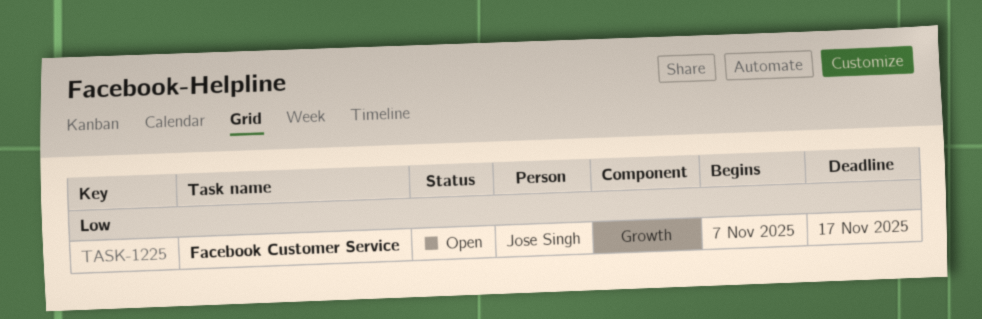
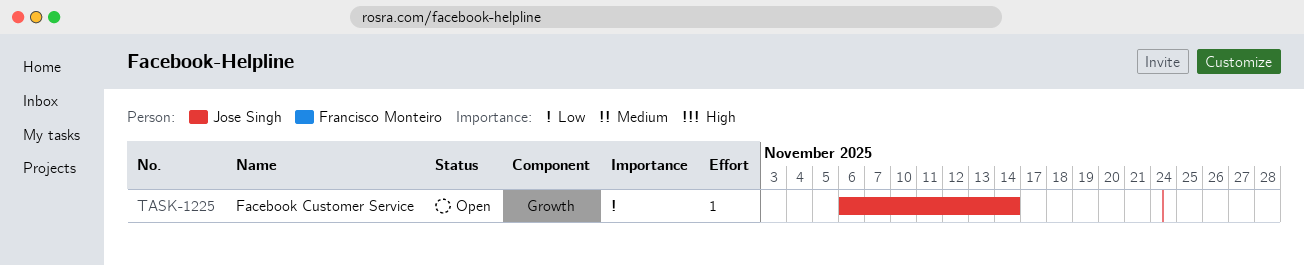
TASK-1225, start: Nov 7 -> Nov 6
TASK-1225, due: Nov 17 -> Nov 14

